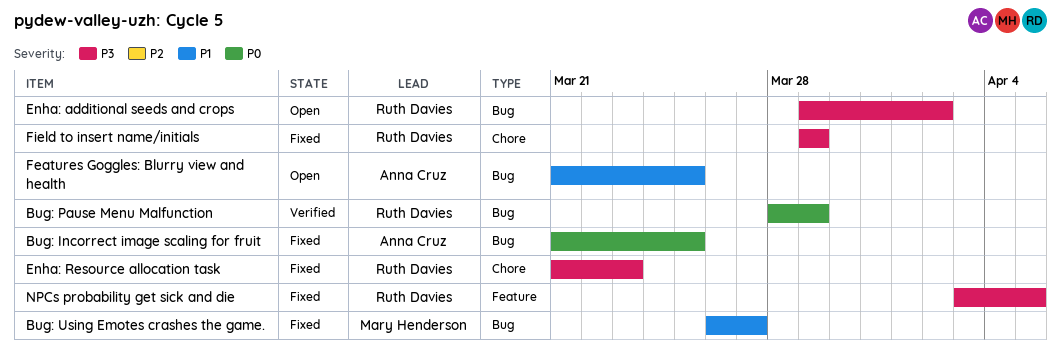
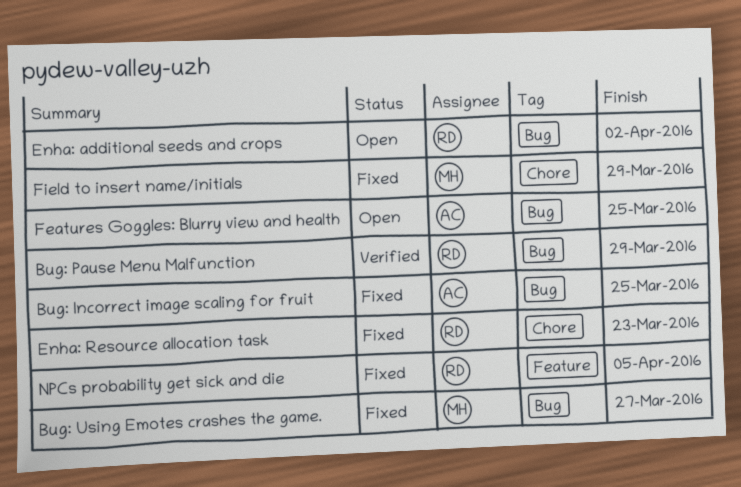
Field to insert name/initials, owner: Ruth Davies -> Mary Henderson

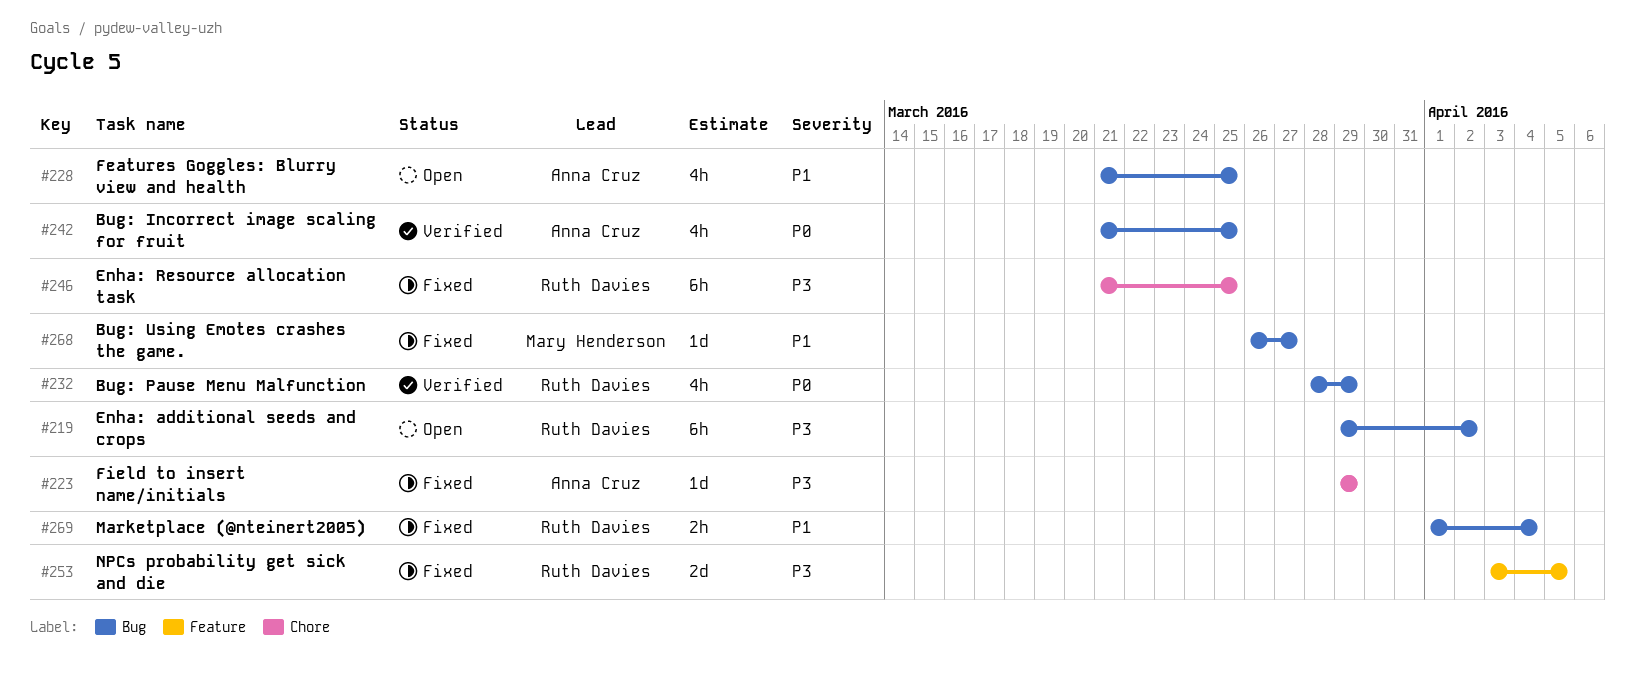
Bug: Incorrect image scaling for fruit, status: Fixed -> Verified
Enha: Resource allocation task, due: Mar 23 -> Mar 25
Field to insert name/initials, owner: Mary Henderson -> Anna Cruz
Marketplace (@nteinert2005): none -> present

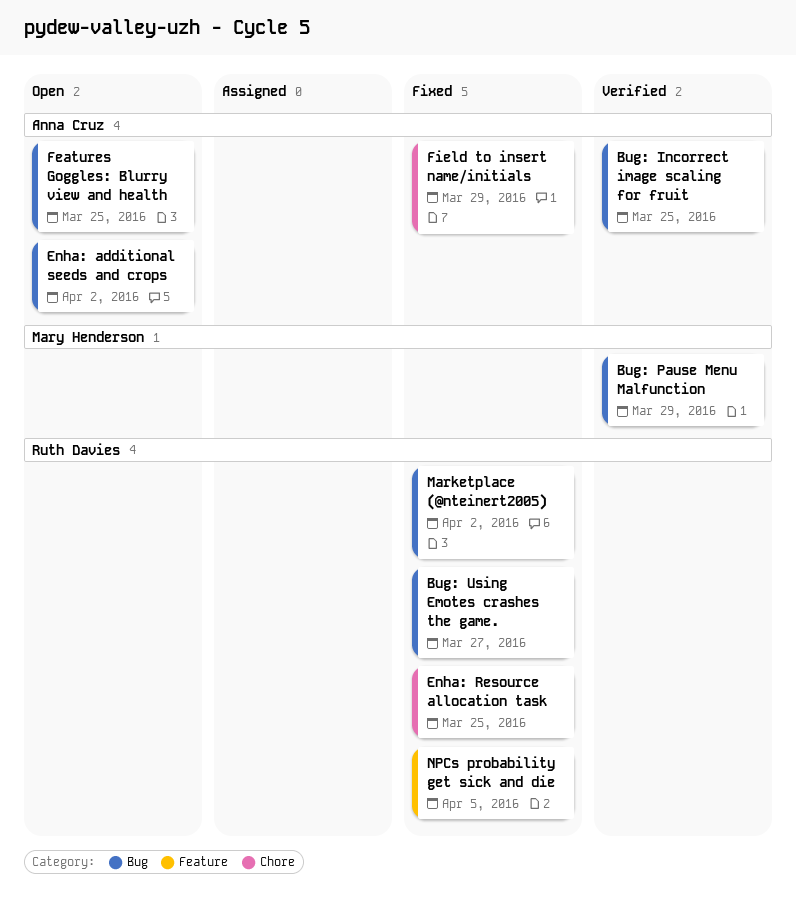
Bug: Pause Menu Malfunction, owner: Ruth Davies -> Mary Henderson
Bug: Using Emotes crashes the game., owner: Mary Henderson -> Ruth Davies
Enha: additional seeds and crops, owner: Ruth Davies -> Anna Cruz
Marketplace (@nteinert2005), due: Apr 4 -> Apr 2

